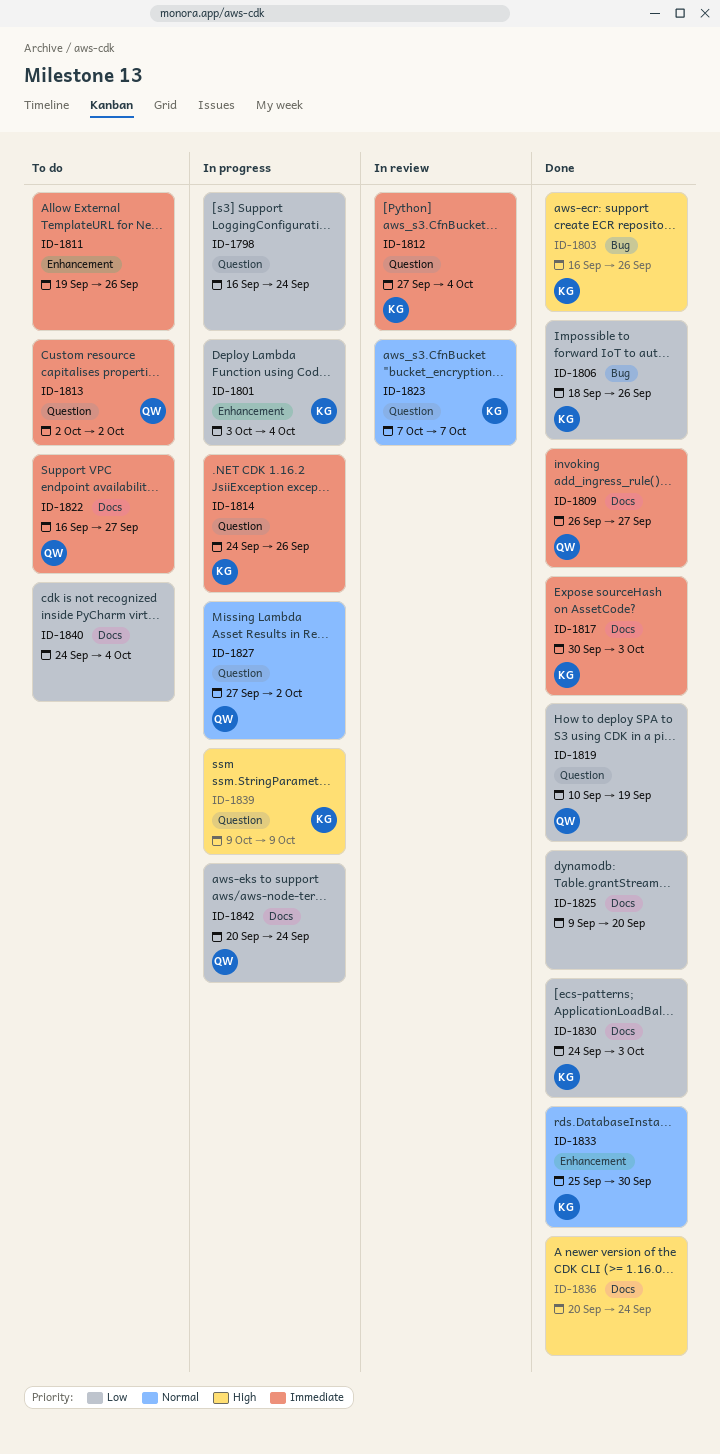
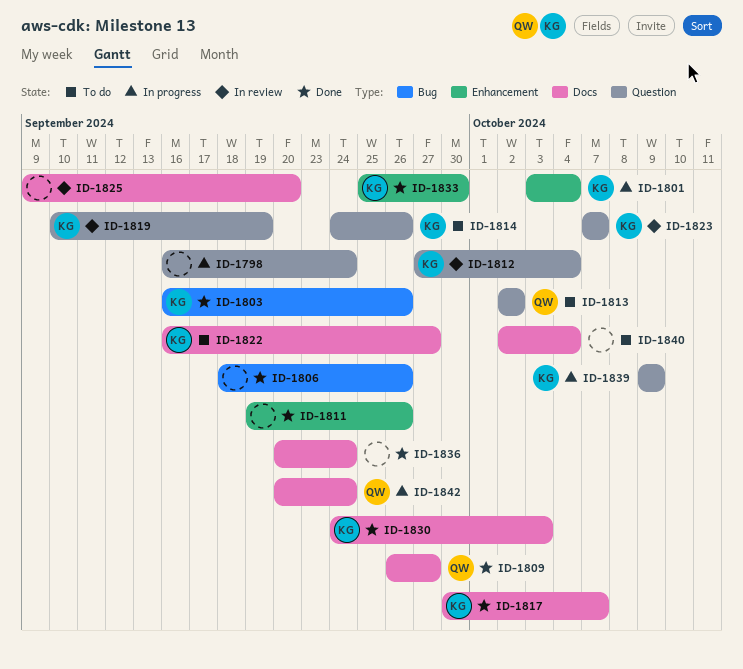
ID-1806, owner: KG -> none
ID-1811, status: To do -> Done
ID-1814, status: In progress -> To do
ID-1817, due: Oct 3 -> Oct 7
ID-1819, status: Done -> In review
ID-1819, owner: QW -> KG
ID-1822, owner: QW -> KG
ID-1825, status: Done -> In review
ID-1827: present -> none
ID-1840, start: Sep 24 -> Oct 2

